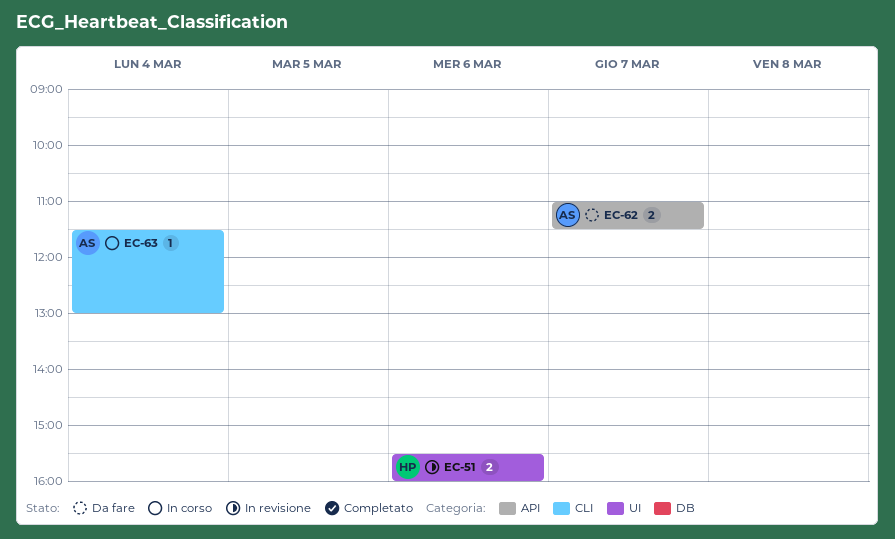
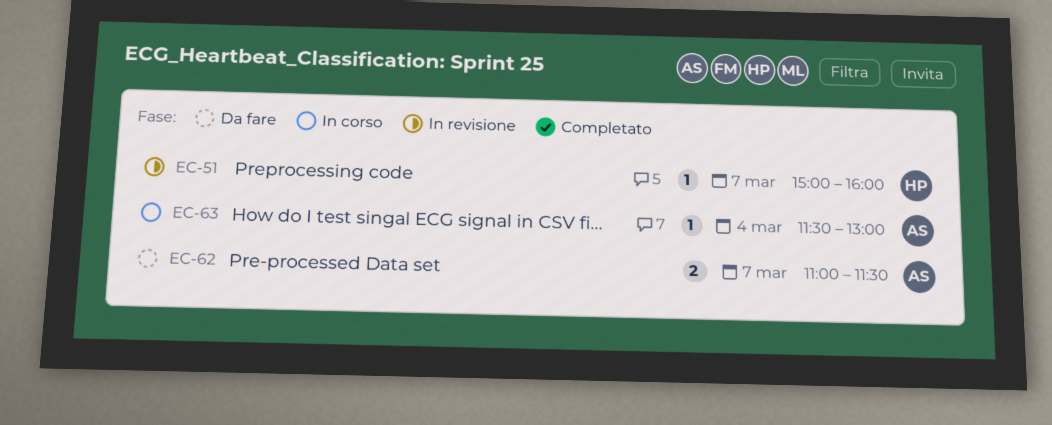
EC-51, estimate: 2 -> 1
EC-51, day: Mar 6 -> Mar 7
EC-51, begins: 15:30 -> 15:00

